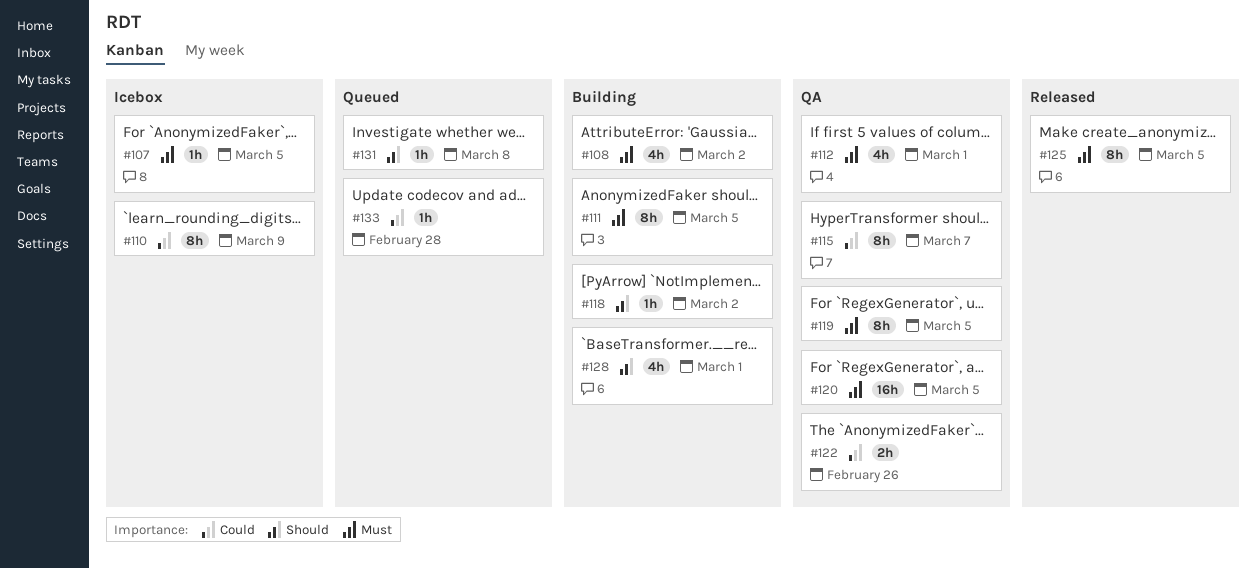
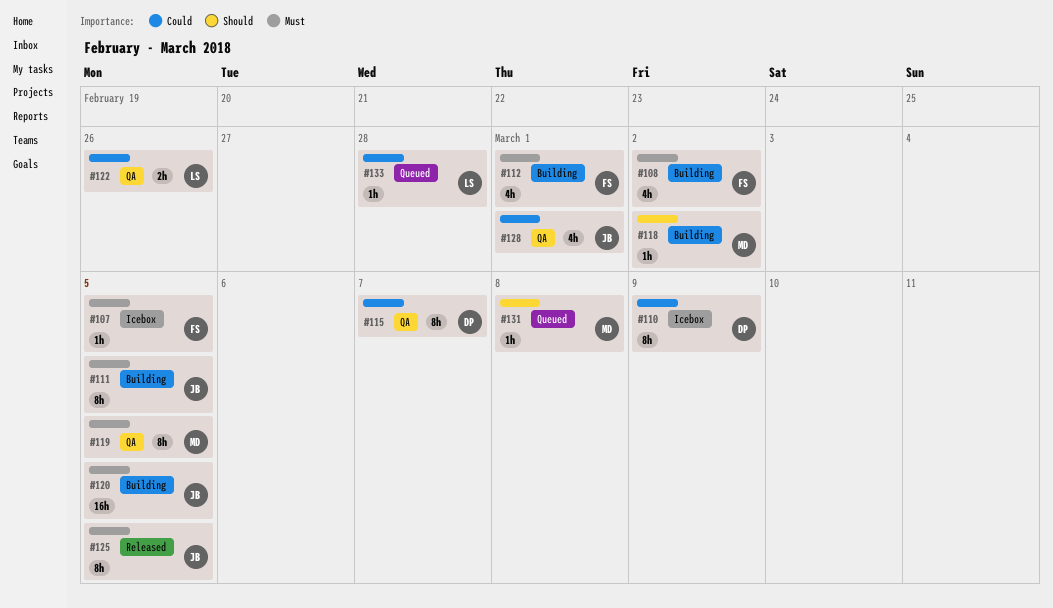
#112, status: QA -> Building
#120, status: QA -> Building
#128, status: Building -> QA
#128, priority: Should -> Could

